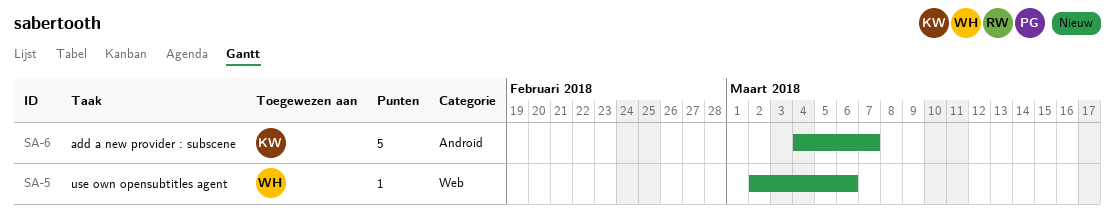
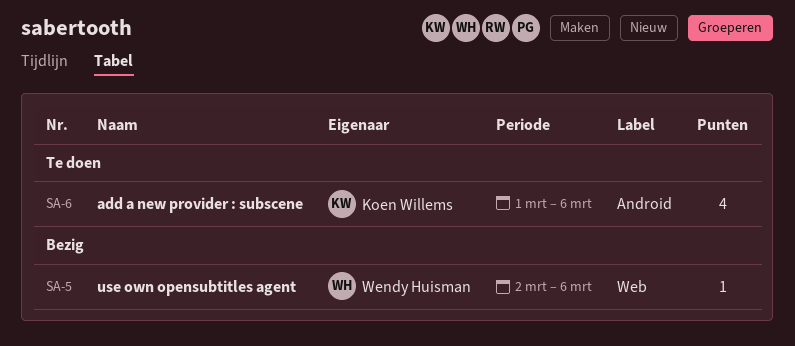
SA-6, estimate: 5 -> 4
SA-6, start: Mar 4 -> Mar 1
SA-6, due: Mar 7 -> Mar 6

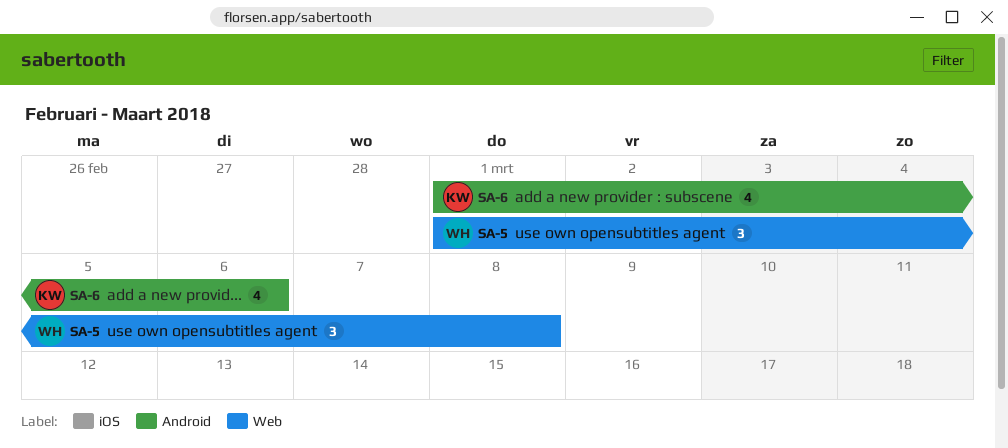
SA-5, estimate: 1 -> 3
SA-5, start: Mar 2 -> Mar 1
SA-5, due: Mar 6 -> Mar 8

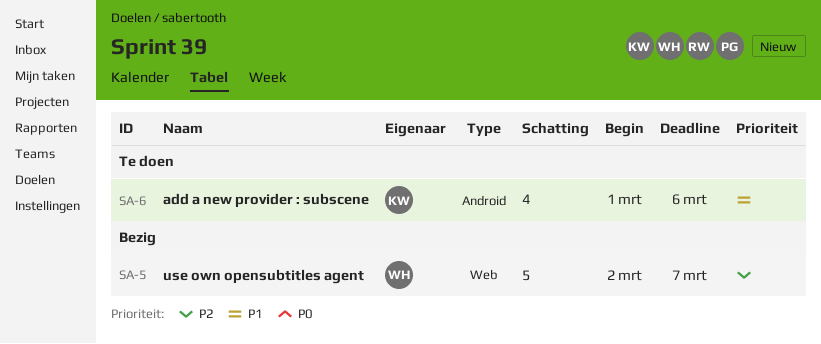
SA-5, estimate: 3 -> 5
SA-5, start: Mar 1 -> Mar 2
SA-5, due: Mar 8 -> Mar 7

